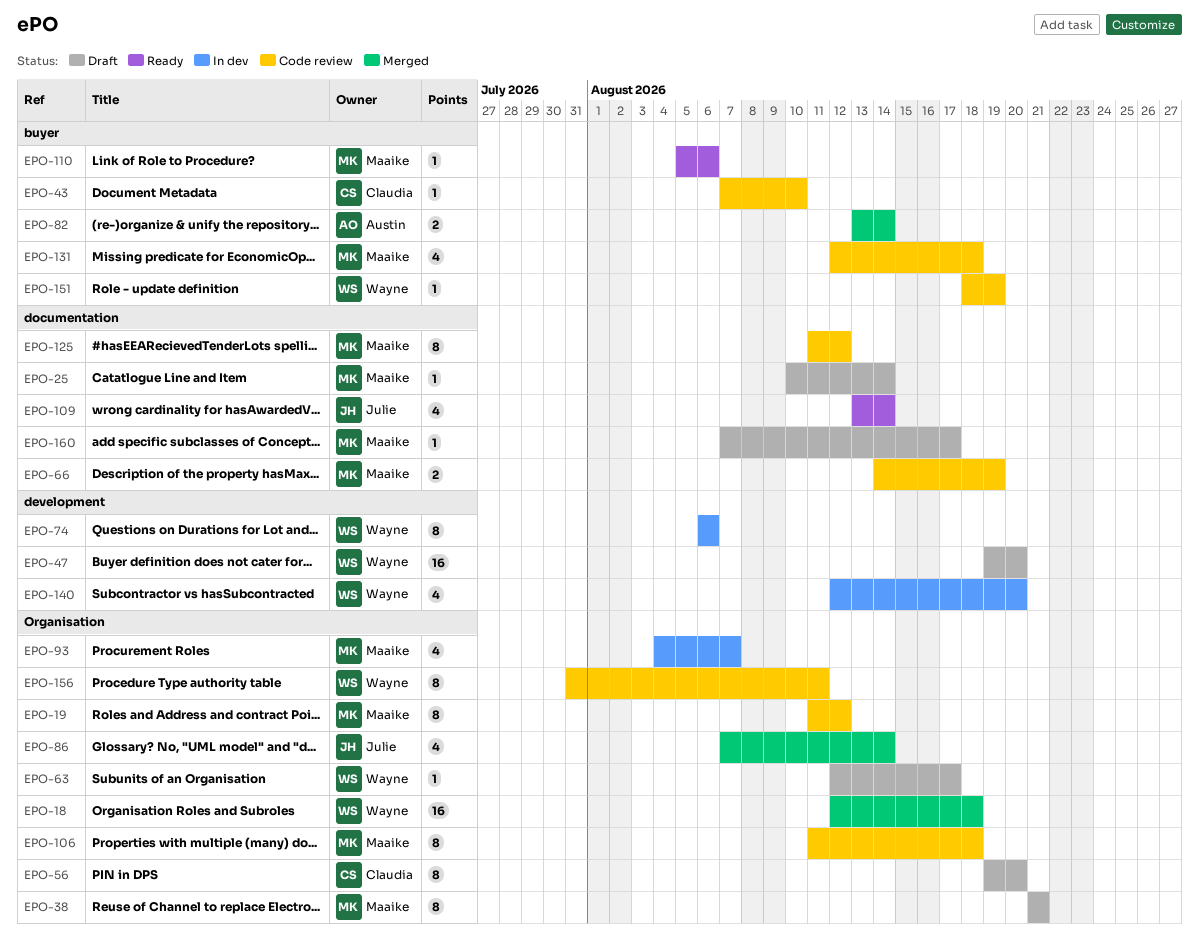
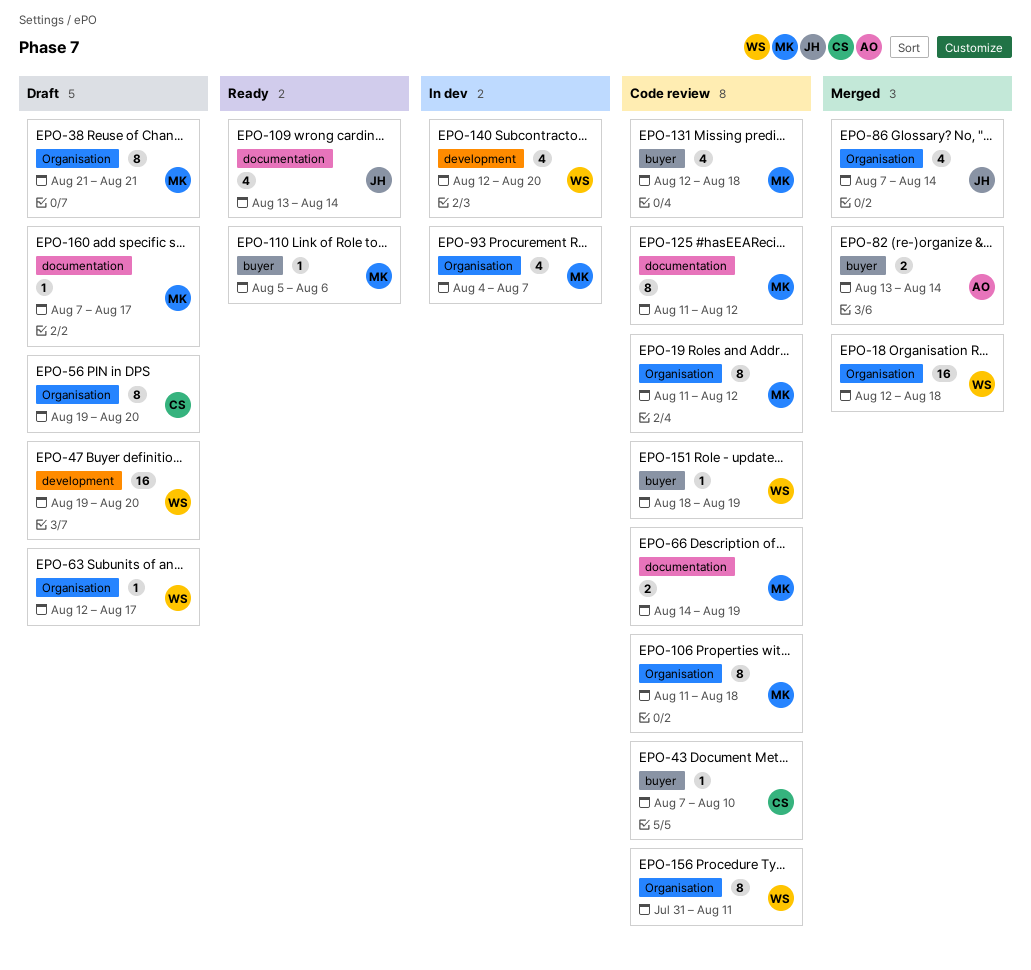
EPO-25: present -> none
EPO-74: present -> none

